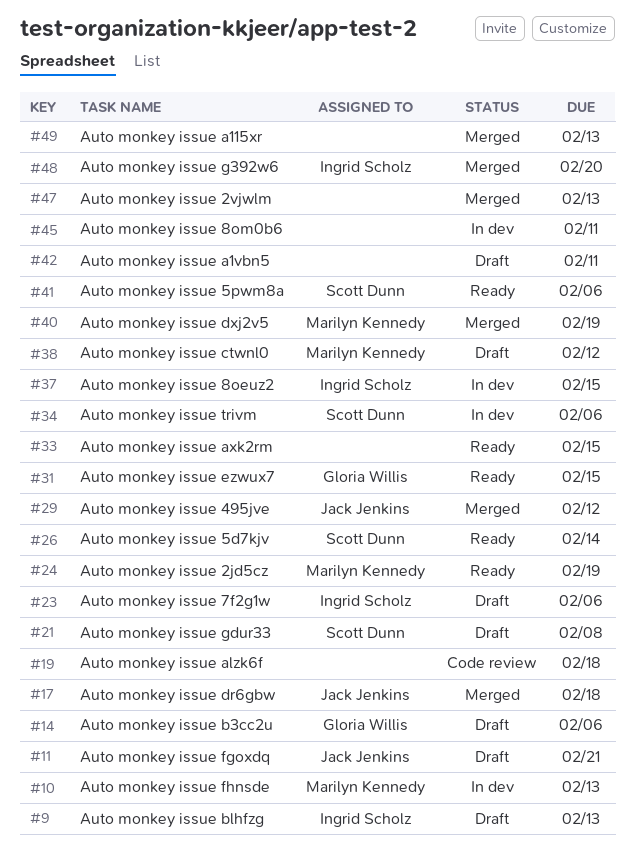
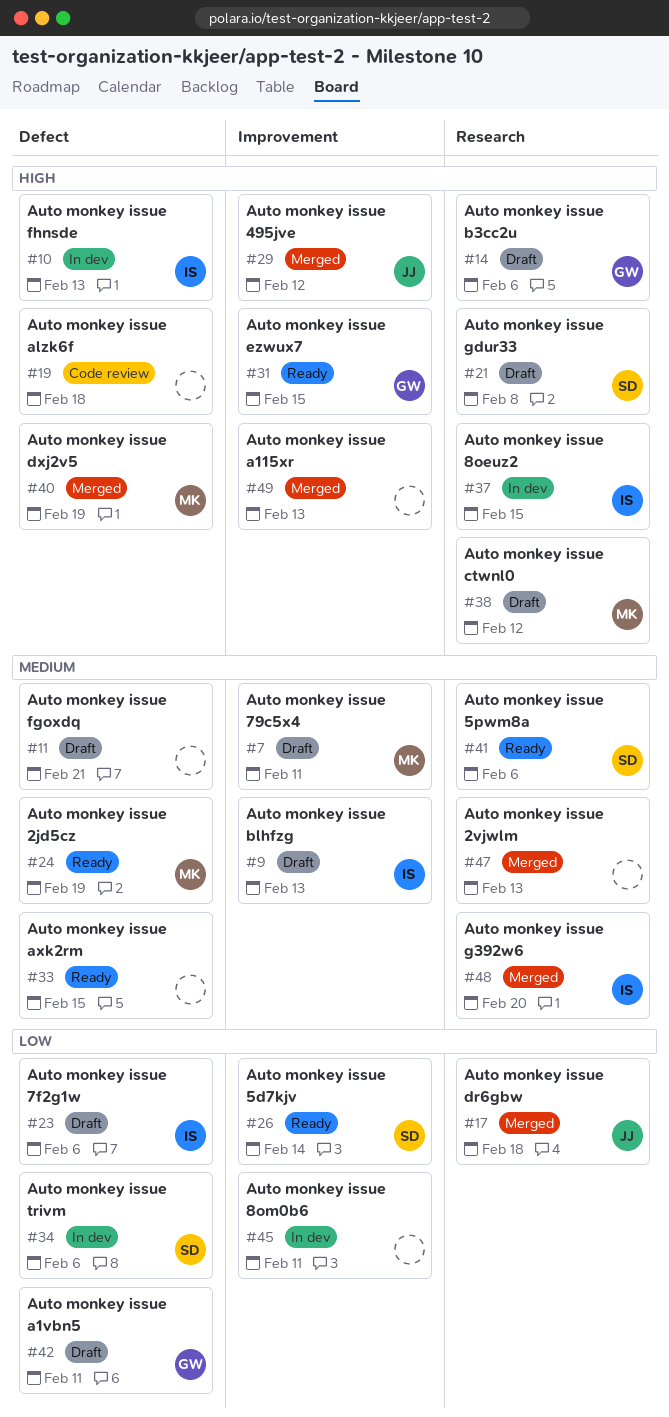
#7: none -> present
#10, owner: Marilyn Kennedy -> Ingrid Scholz
#11, owner: Jack Jenkins -> none
#42, owner: none -> Gloria Willis

